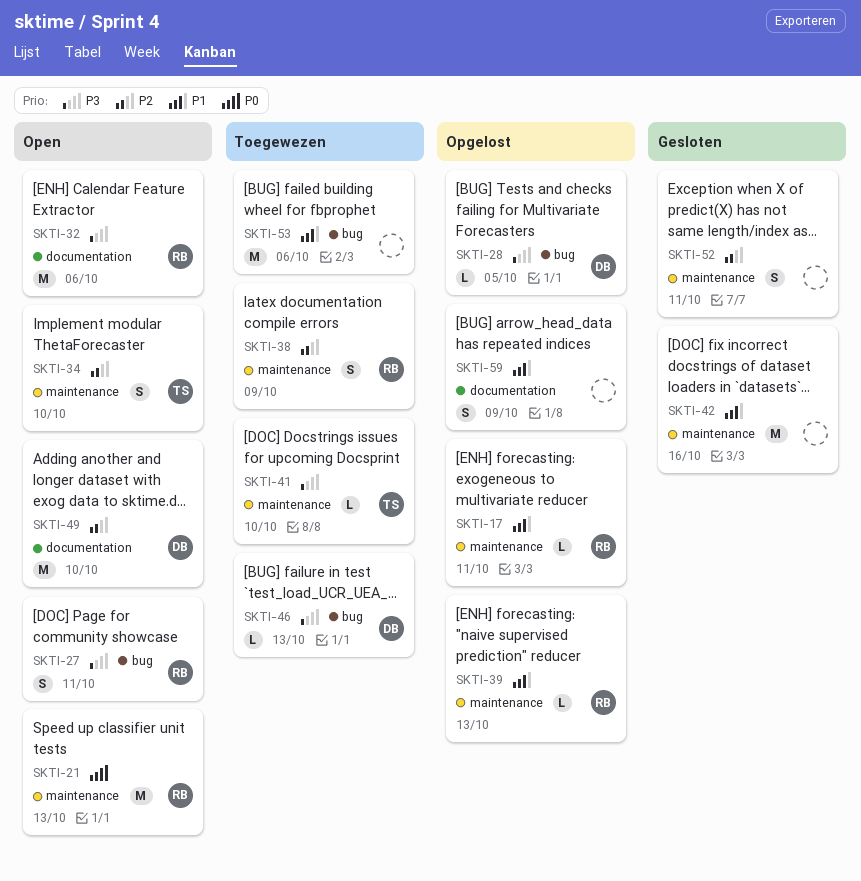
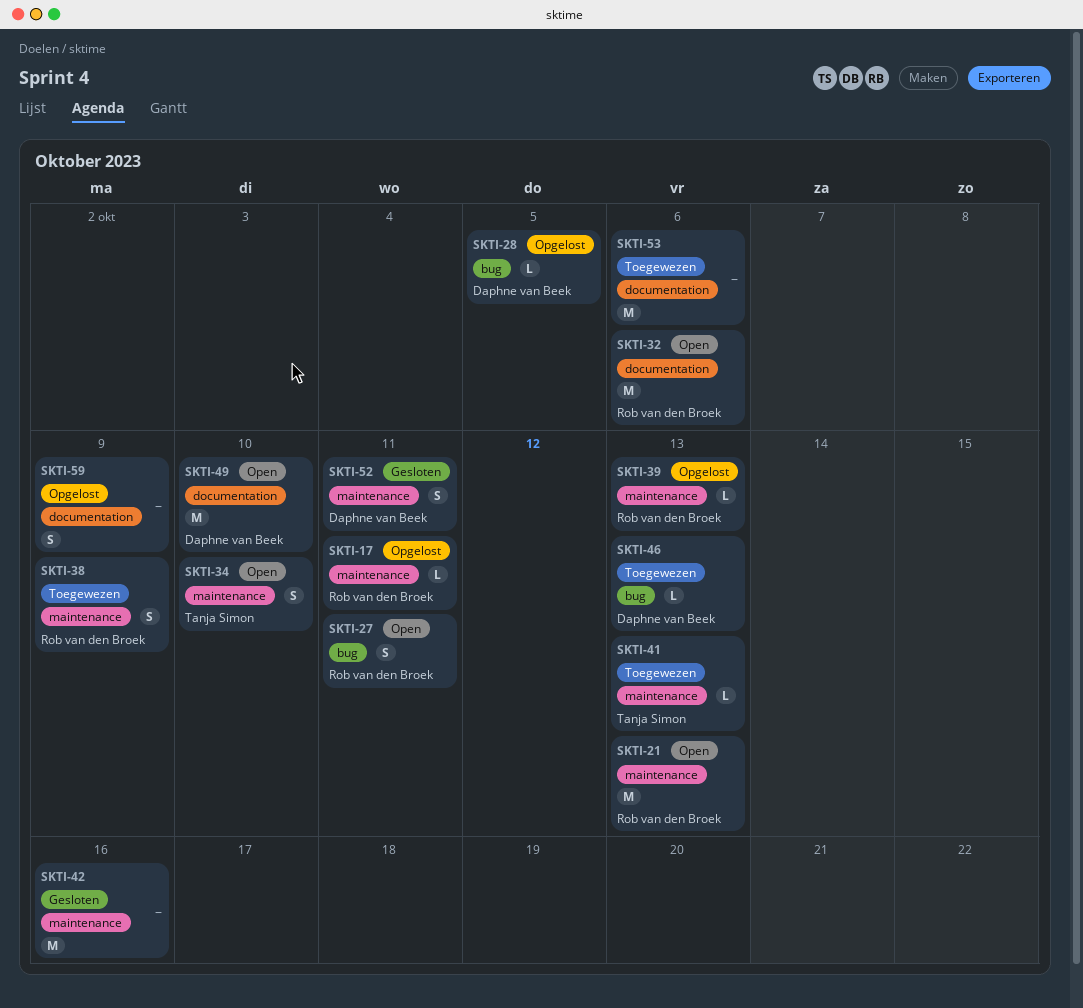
SKTI-41, due: Oct 10 -> Oct 13
SKTI-52, owner: none -> Daphne van Beek
SKTI-53, label: bug -> documentation

